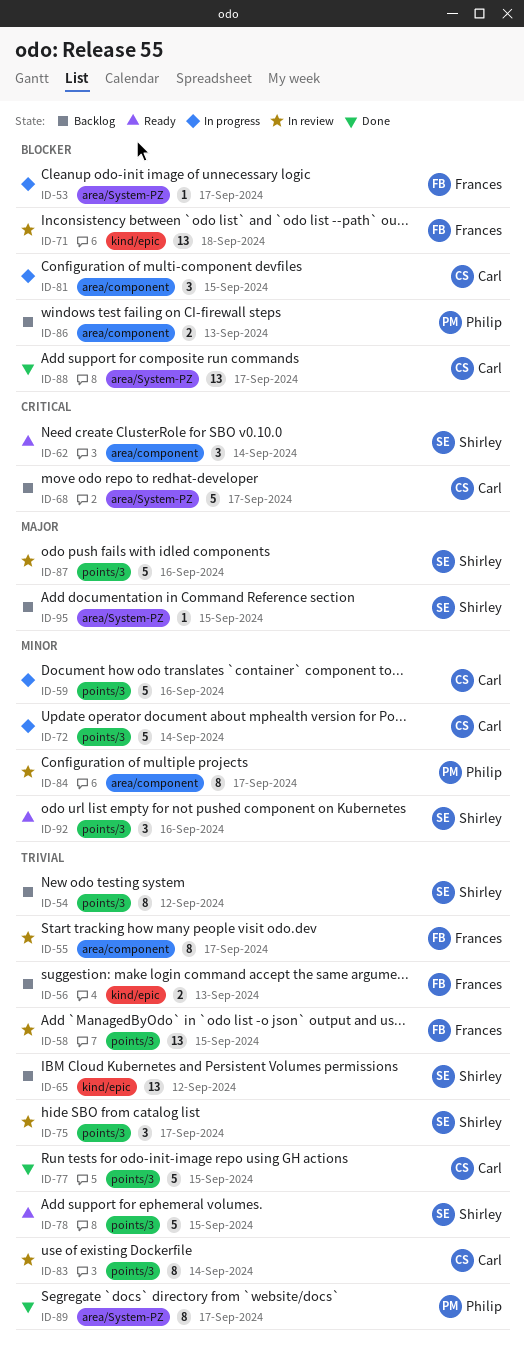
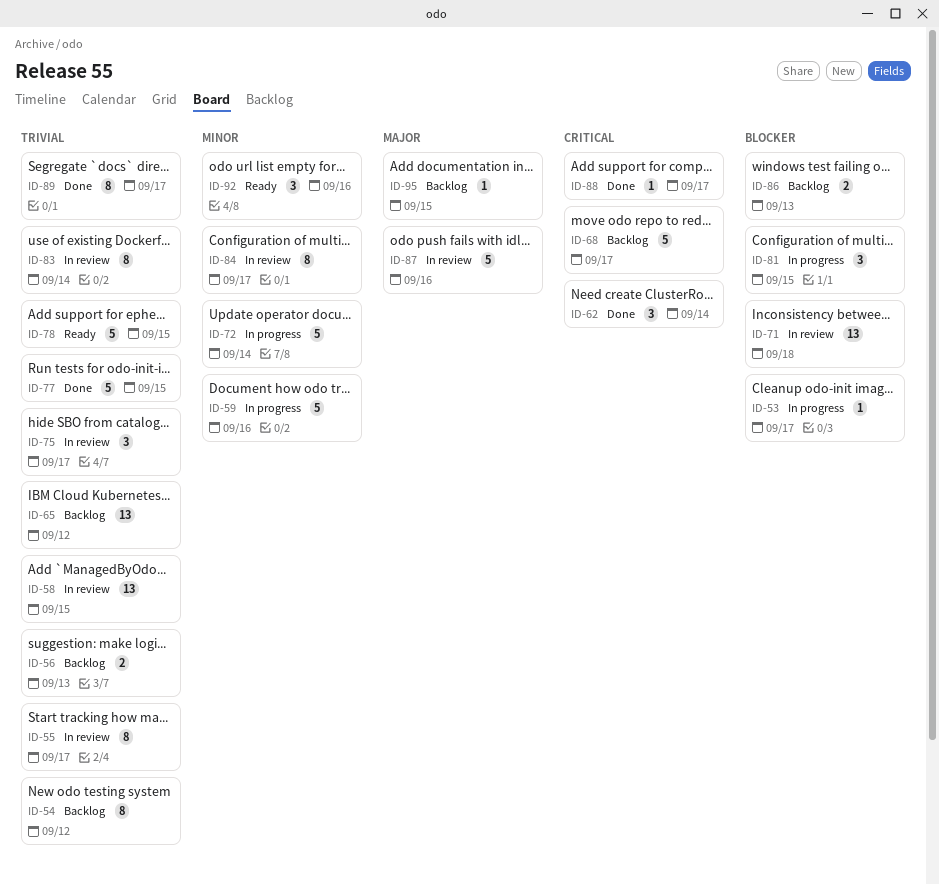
ID-62, status: Ready -> Done
ID-88, priority: Blocker -> Critical
ID-88, estimate: 13 -> 1

